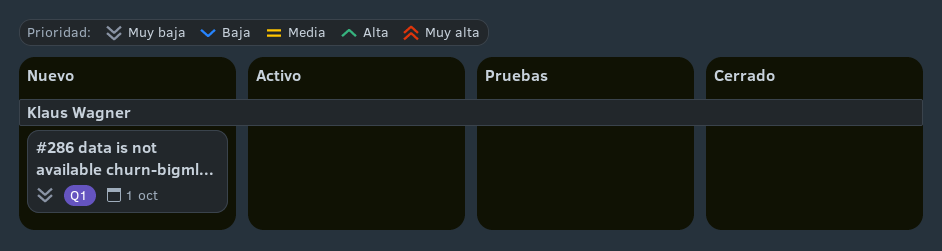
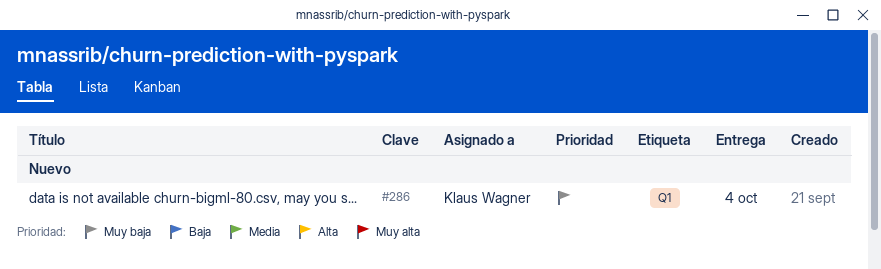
#286, due: Oct 1 -> Oct 4

